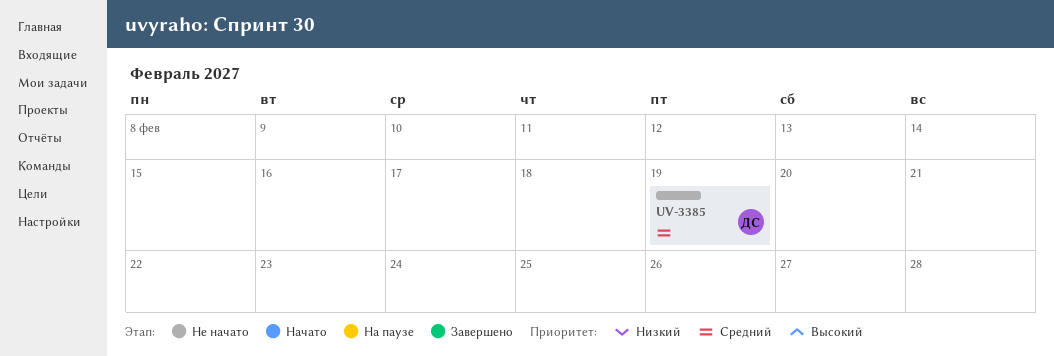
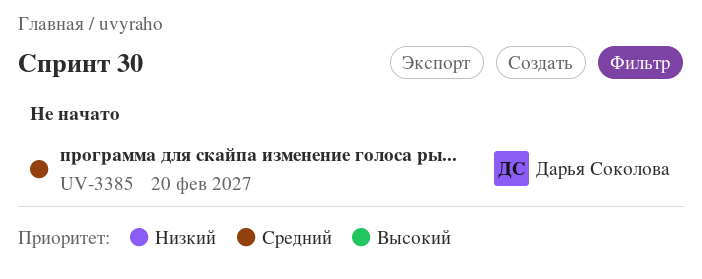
UV-3385, due: Feb 19 -> Feb 20

